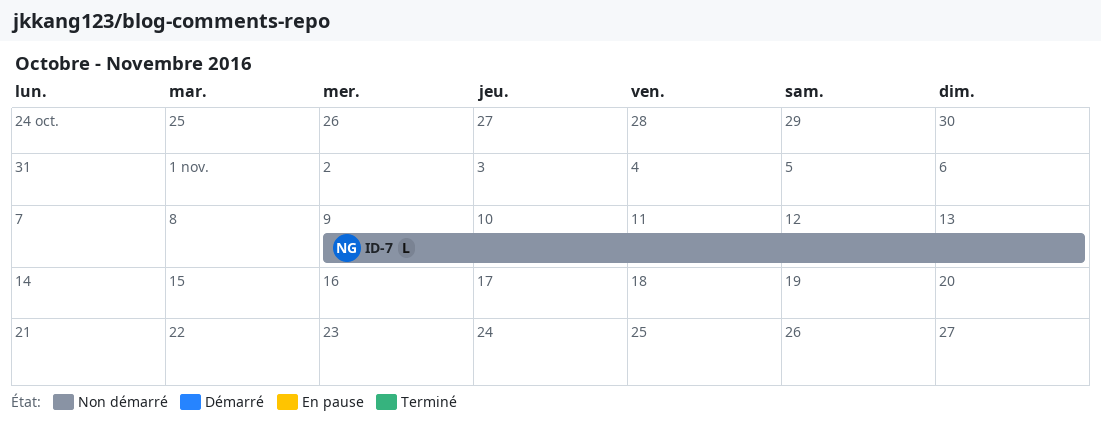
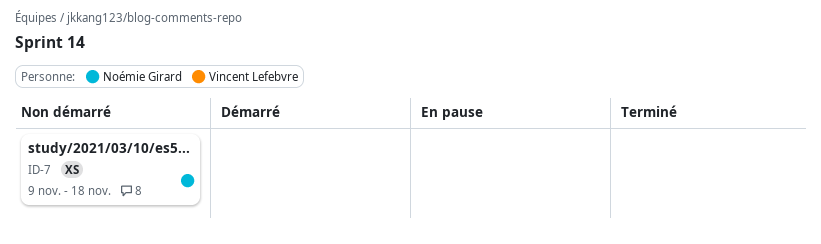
ID-7, estimate: L -> XS
ID-7, due: Nov 13 -> Nov 18

